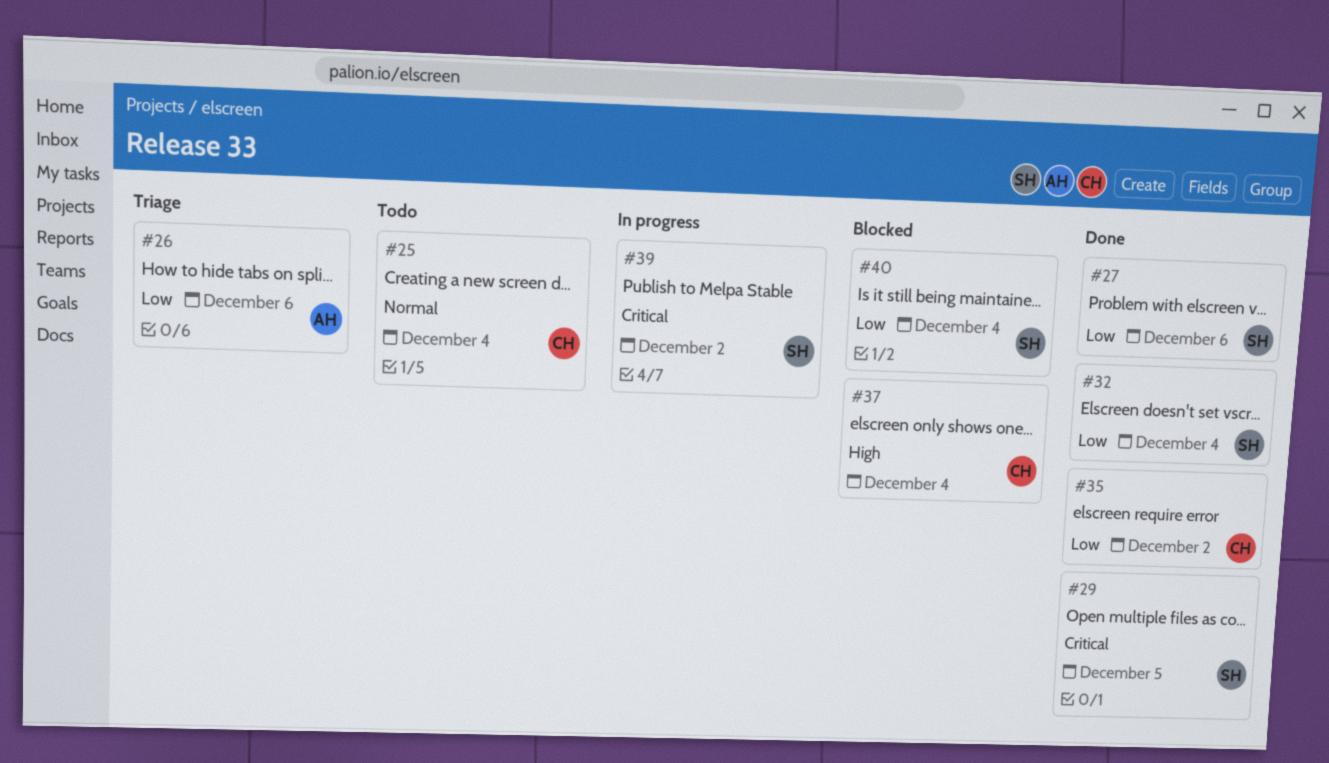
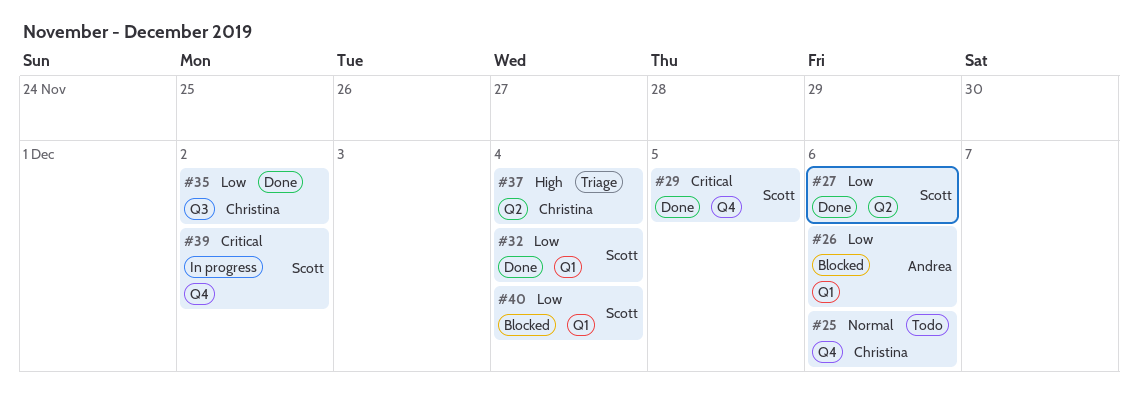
#25, due: Dec 4 -> Dec 6
#26, status: Triage -> Blocked
#37, status: Blocked -> Triage

